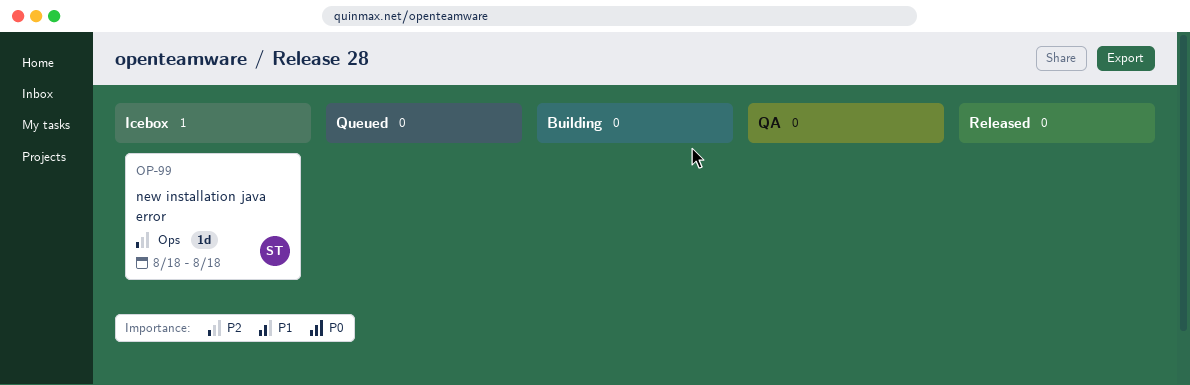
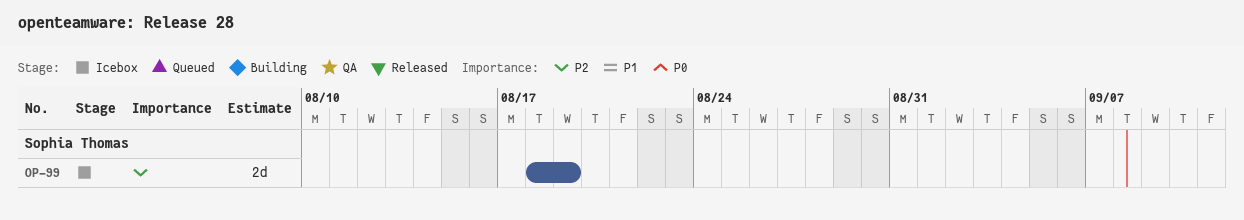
OP-99, estimate: 1d -> 2d
OP-99, due: Aug 18 -> Aug 19

